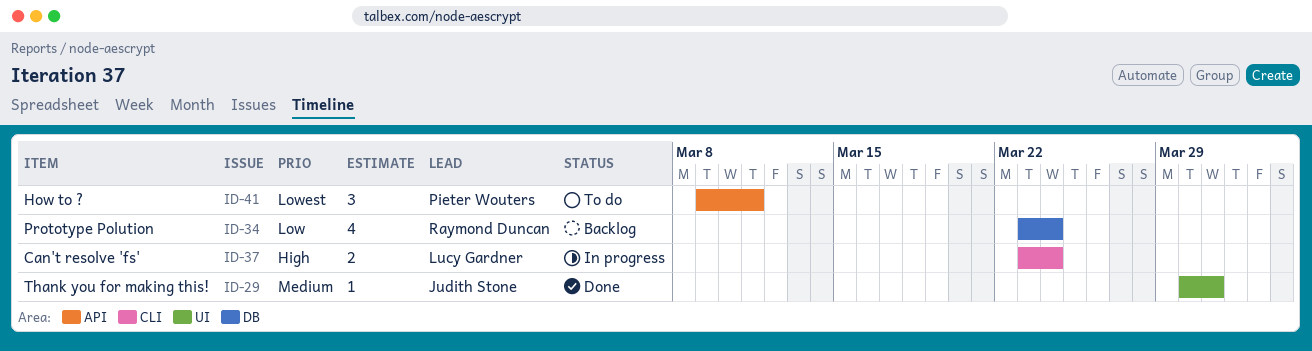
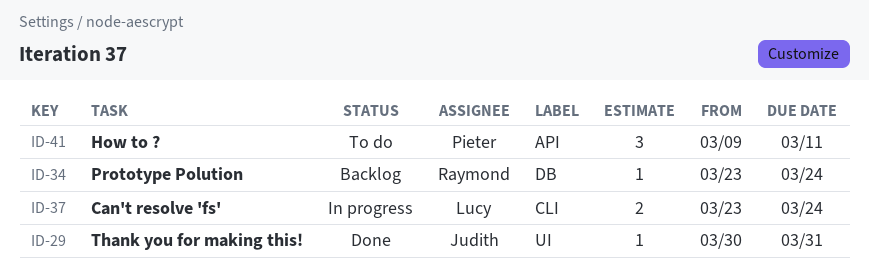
ID-34, estimate: 4 -> 1

